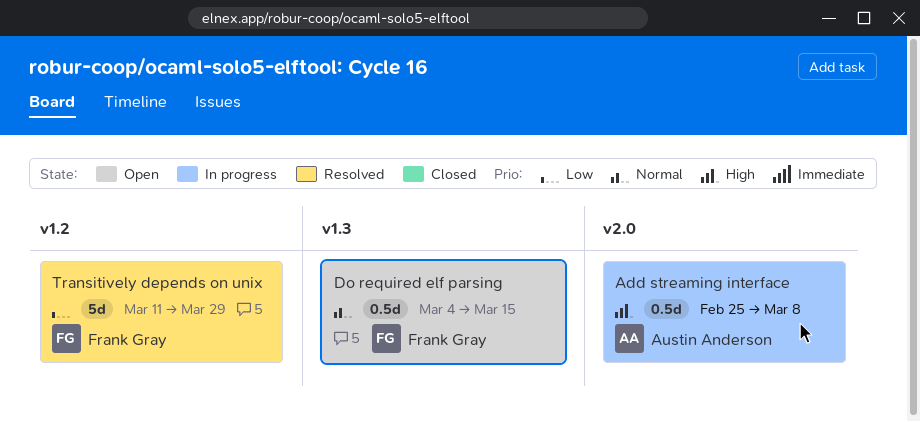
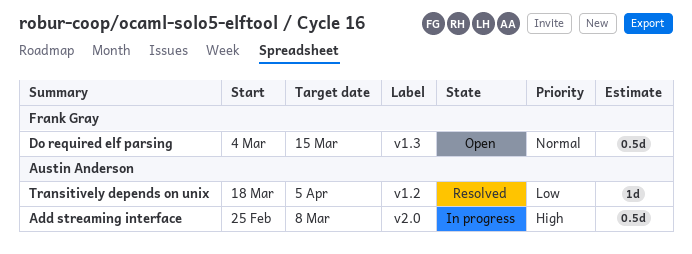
Transitively depends on unix, owner: Frank Gray -> Austin Anderson
Transitively depends on unix, estimate: 5d -> 1d
Transitively depends on unix, start: Mar 11 -> Mar 18
Transitively depends on unix, due: Mar 29 -> Apr 5

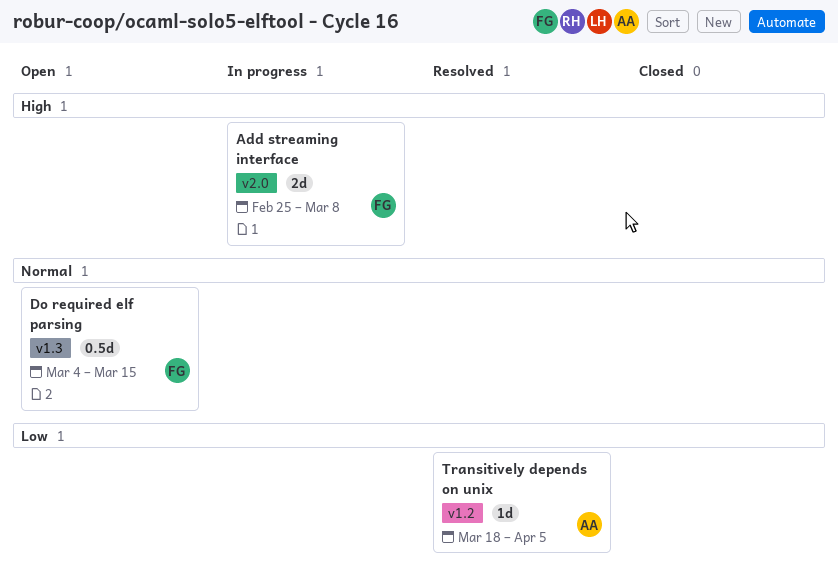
Add streaming interface, owner: Austin Anderson -> Frank Gray
Add streaming interface, estimate: 0.5d -> 2d

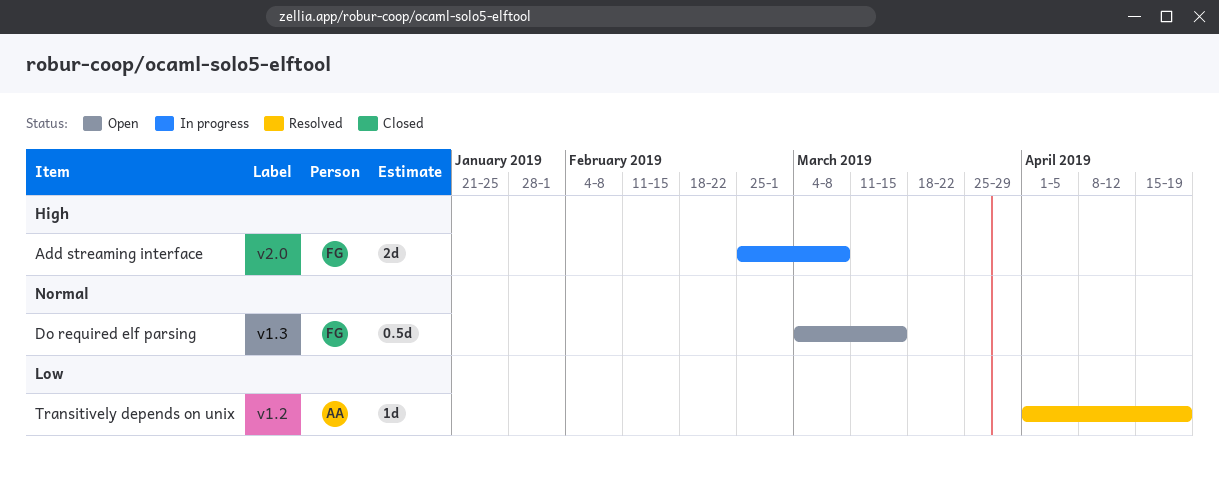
Transitively depends on unix, start: Mar 18 -> Apr 1
Transitively depends on unix, due: Apr 5 -> Apr 19

